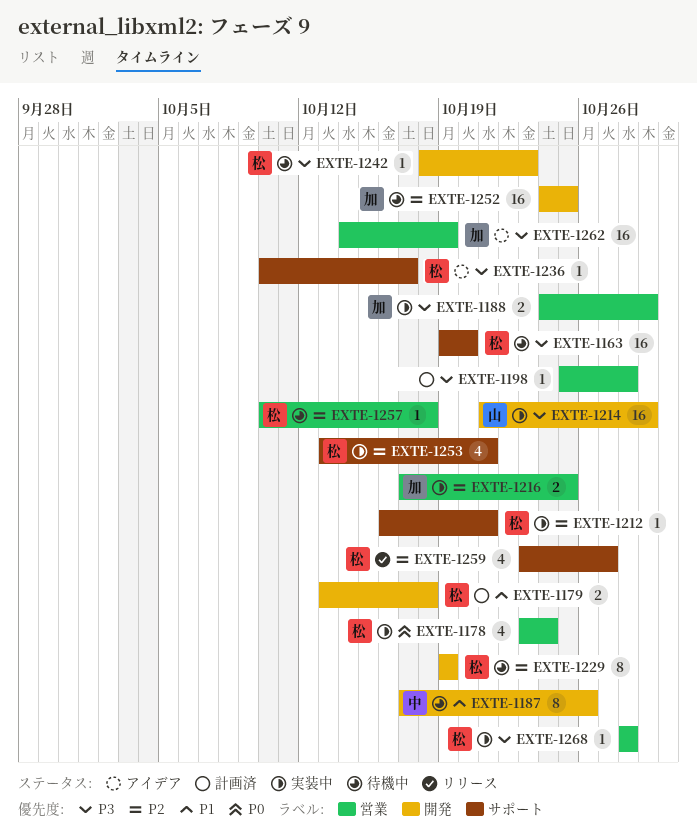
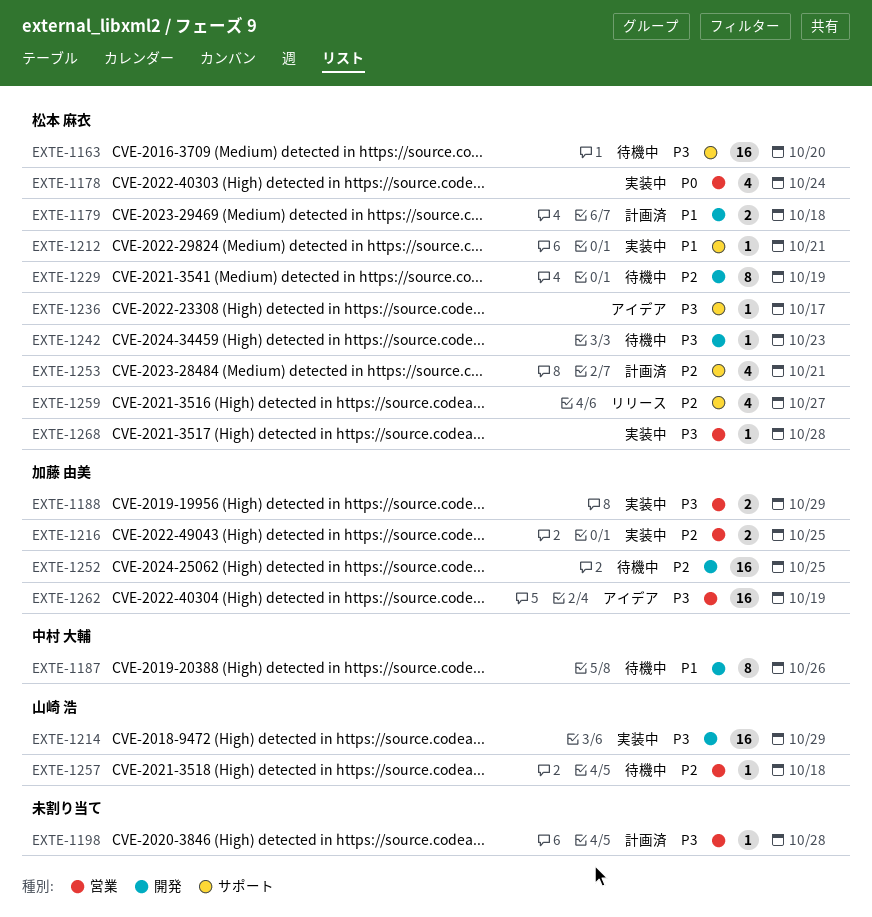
EXTE-1212, priority: P2 -> P1
EXTE-1253, status: 実装中 -> 計画済
EXTE-1257, owner: 松本 麻衣 -> 山崎 浩

